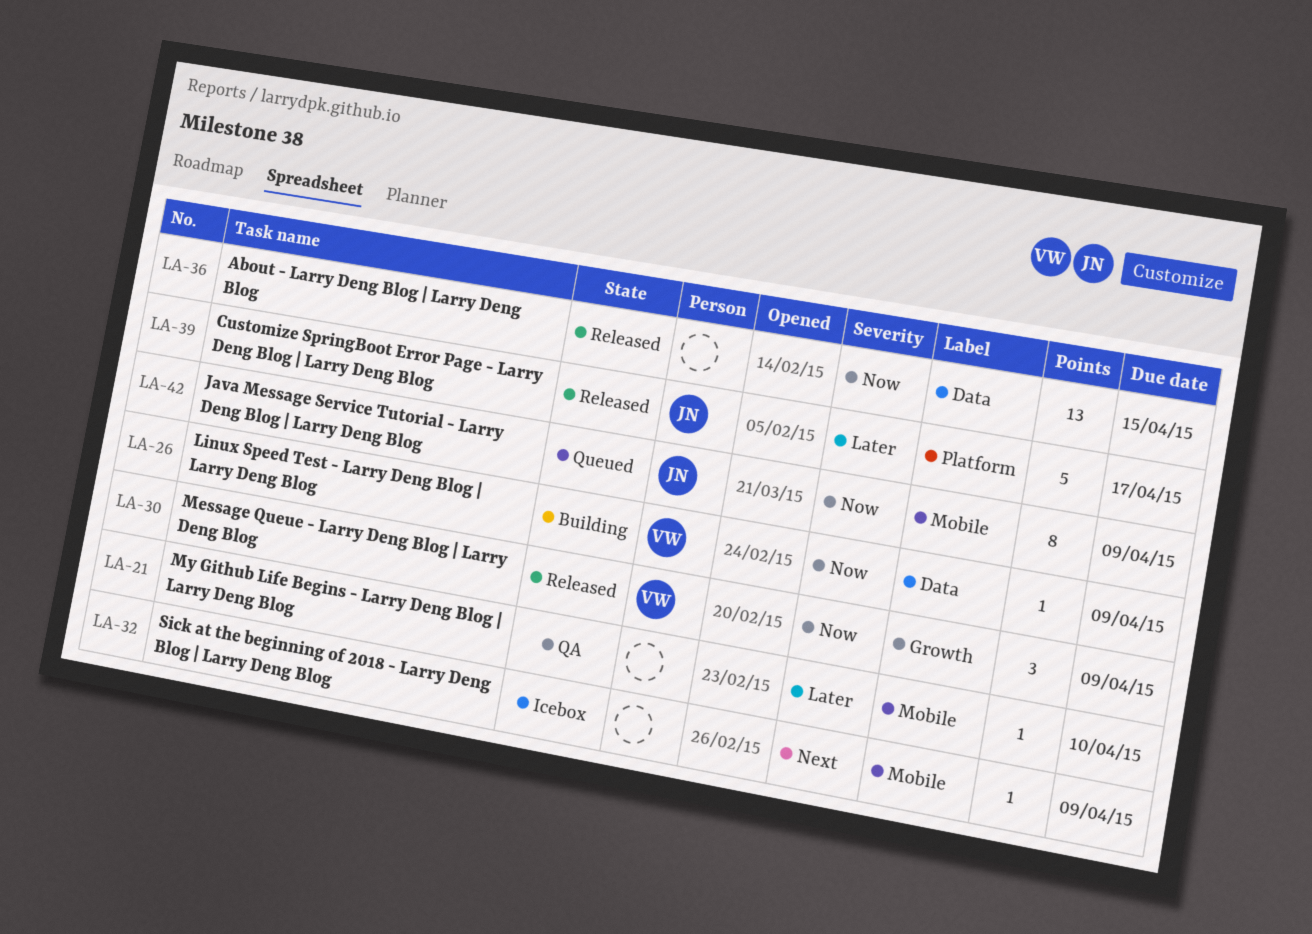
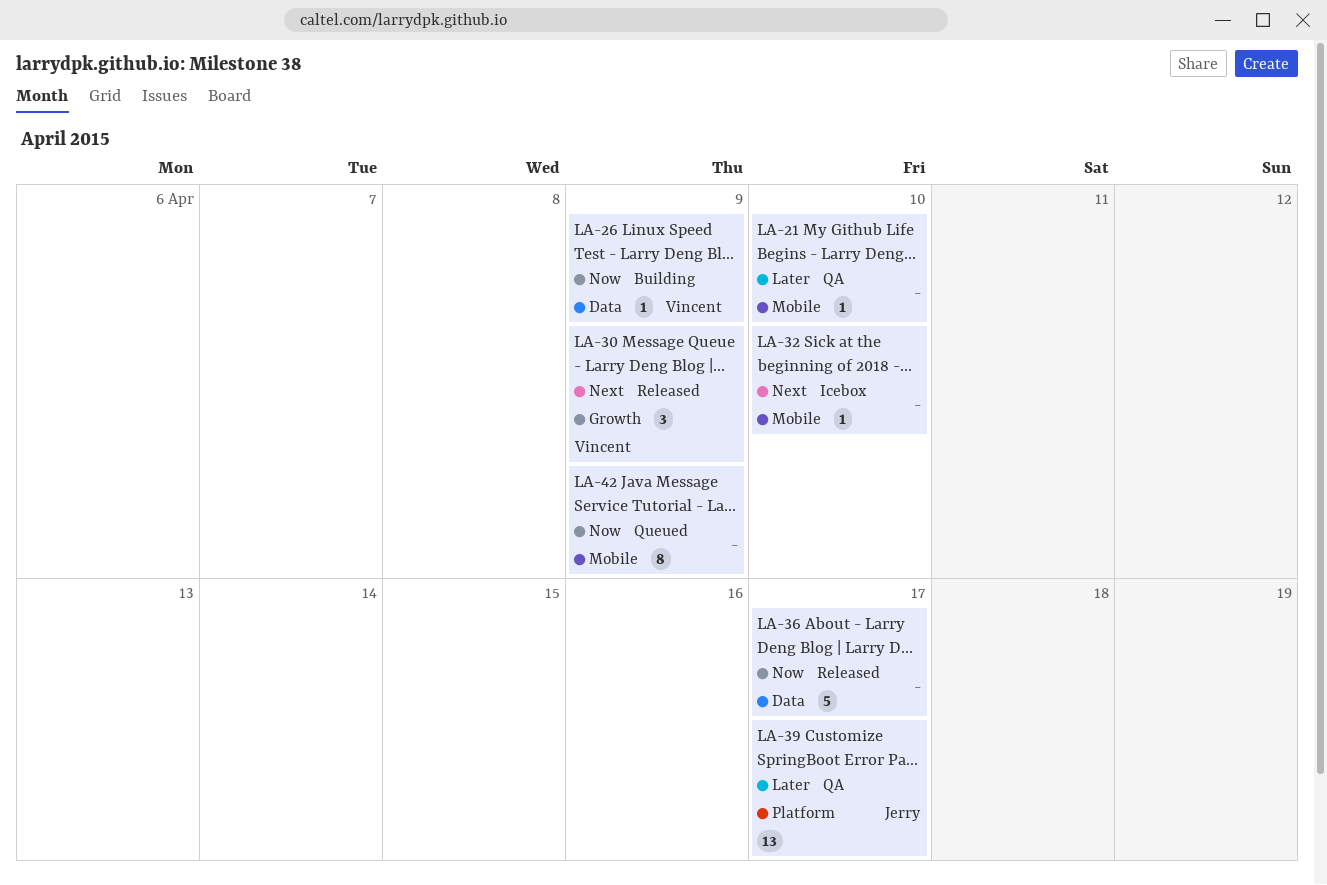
LA-30, priority: Now -> Next
LA-32, due: Apr 9 -> Apr 10
LA-36, estimate: 13 -> 5
LA-36, due: Apr 15 -> Apr 17
LA-39, status: Released -> QA
LA-39, estimate: 5 -> 13
LA-42, owner: Jerry -> none

